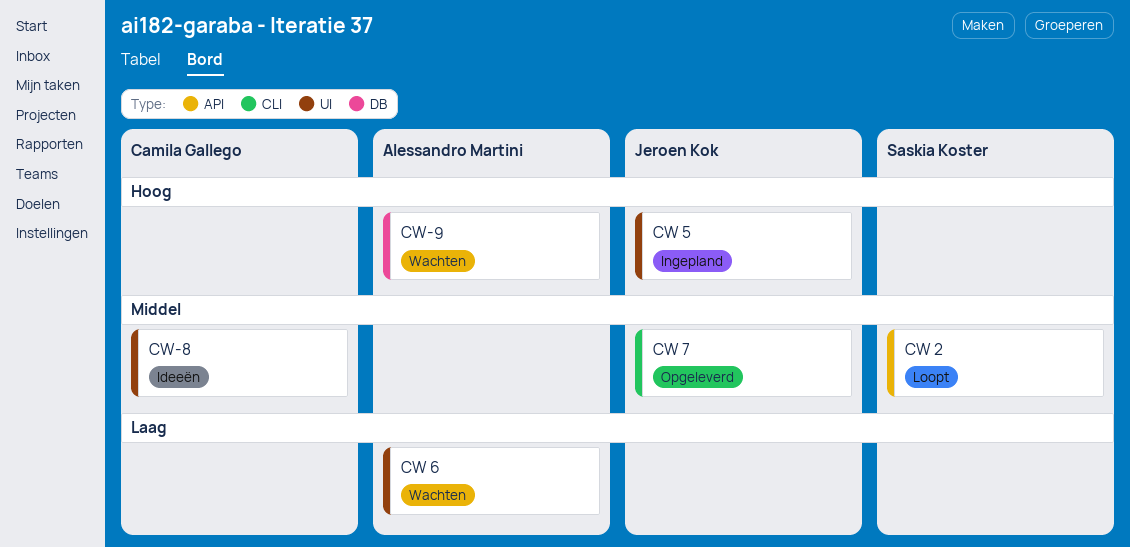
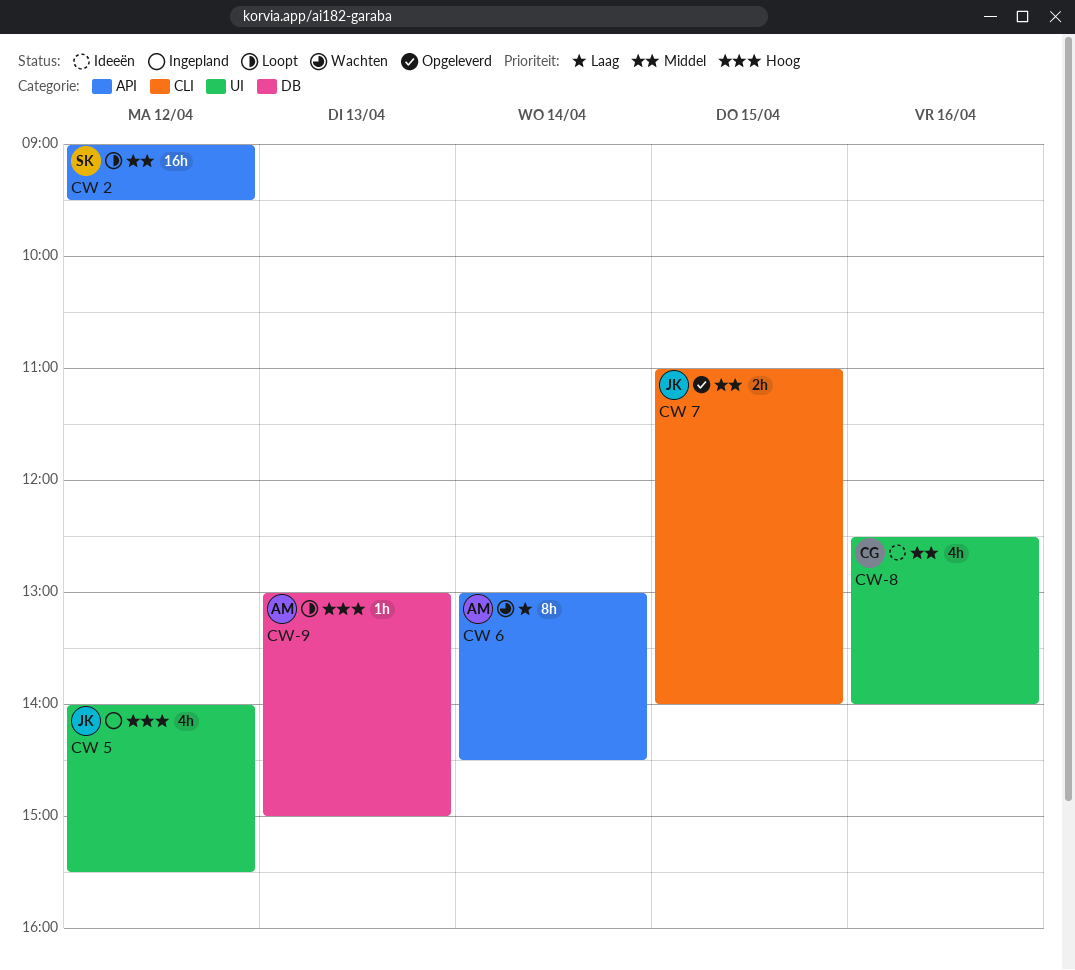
CW 6, label: UI -> API
CW-9, status: Wachten -> Loopt

